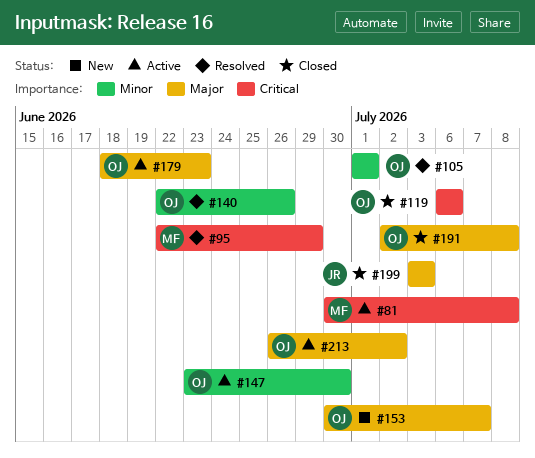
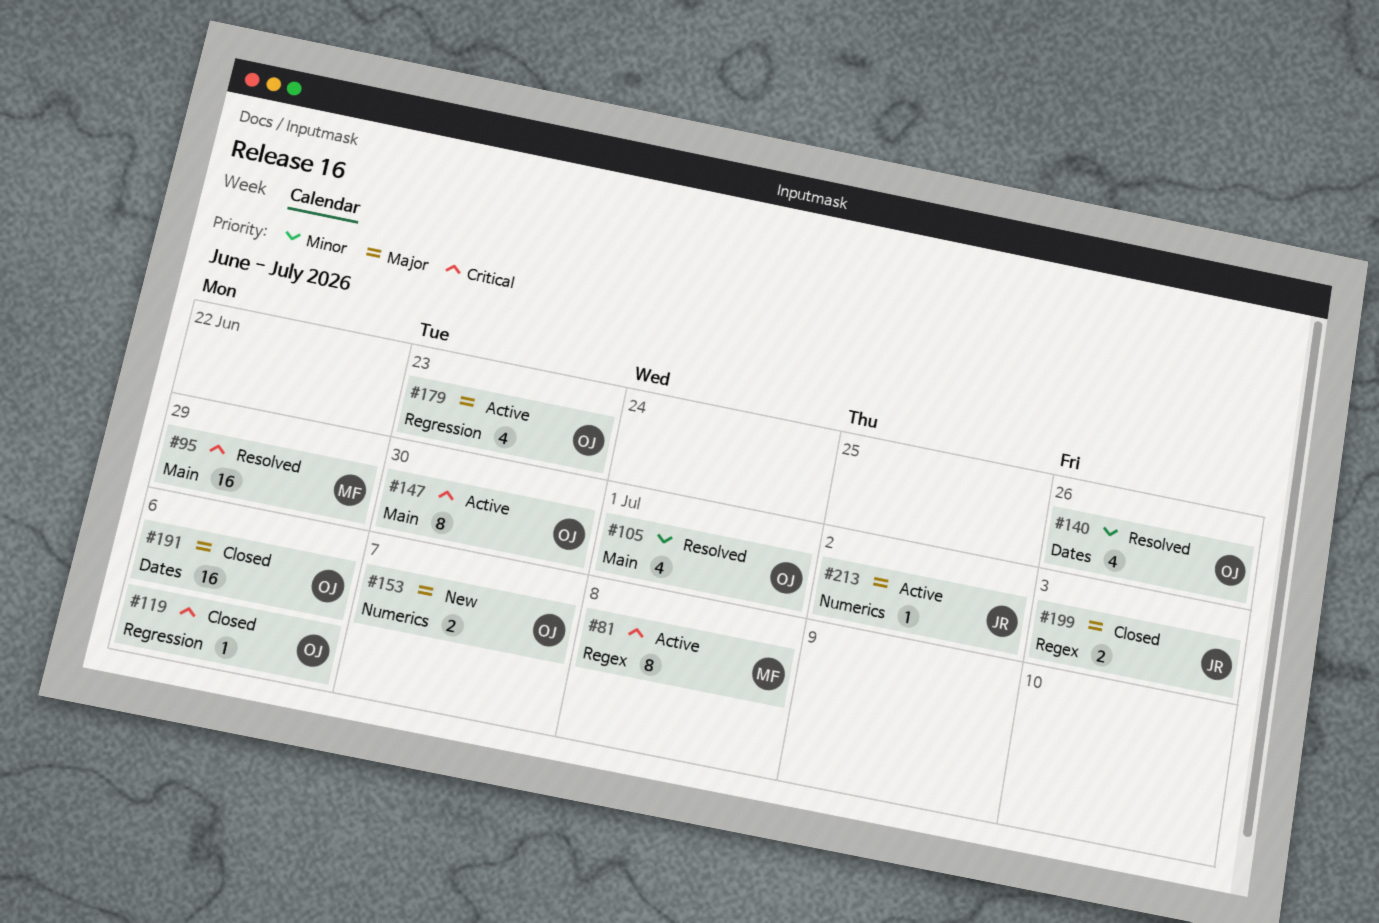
#147, priority: Minor -> Critical
#191, due: Jul 8 -> Jul 6
#213, owner: OJ -> JR

